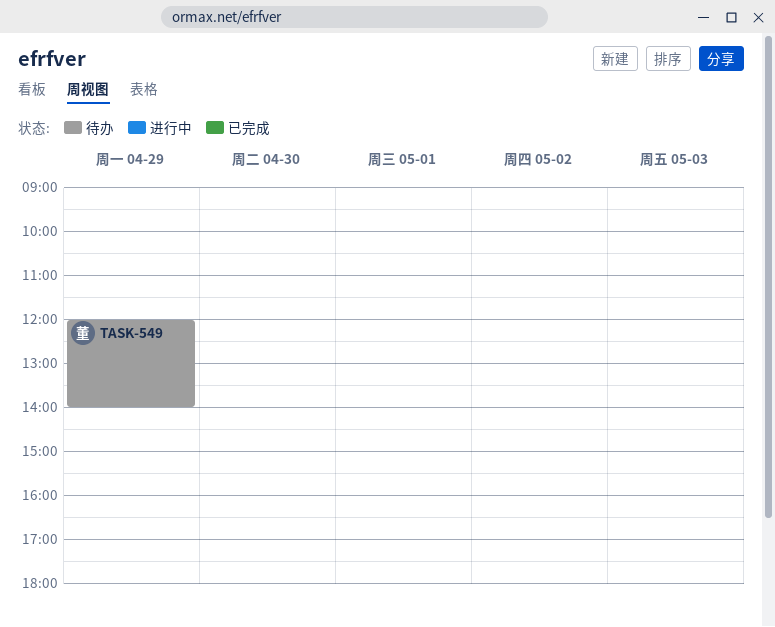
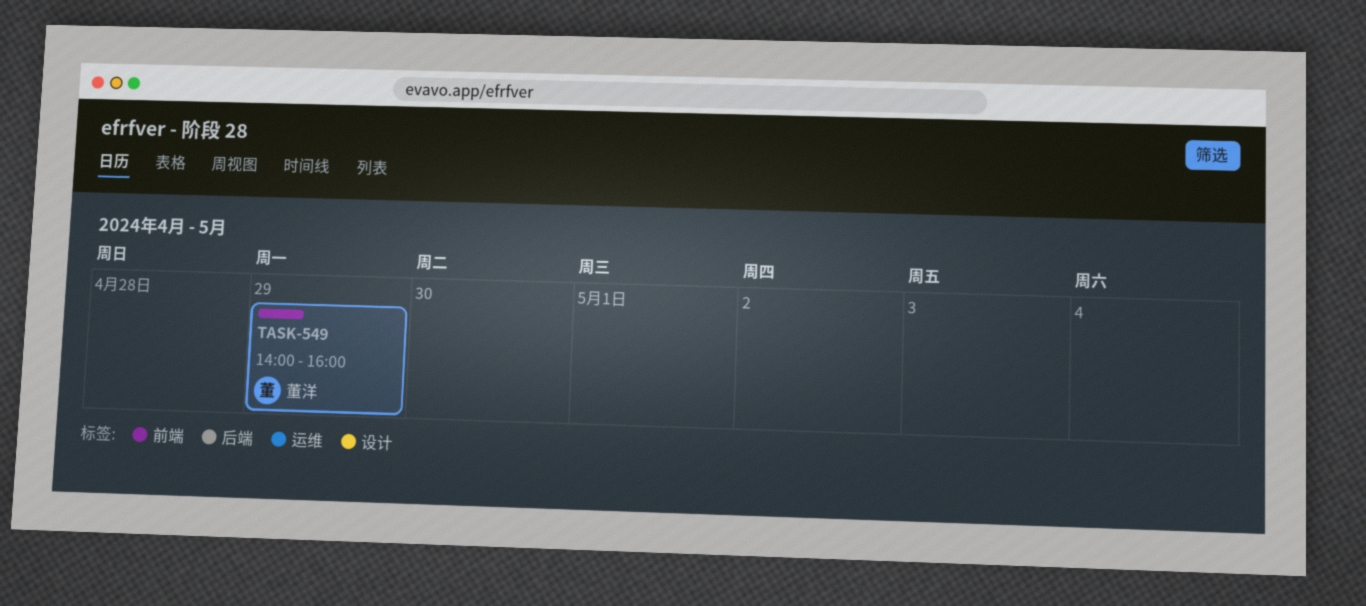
TASK-549, begins: 12:00 -> 14:00
TASK-549, ends: 14:00 -> 16:00

